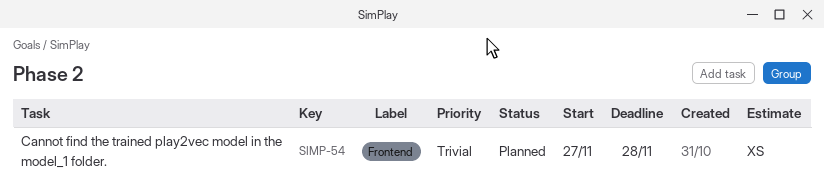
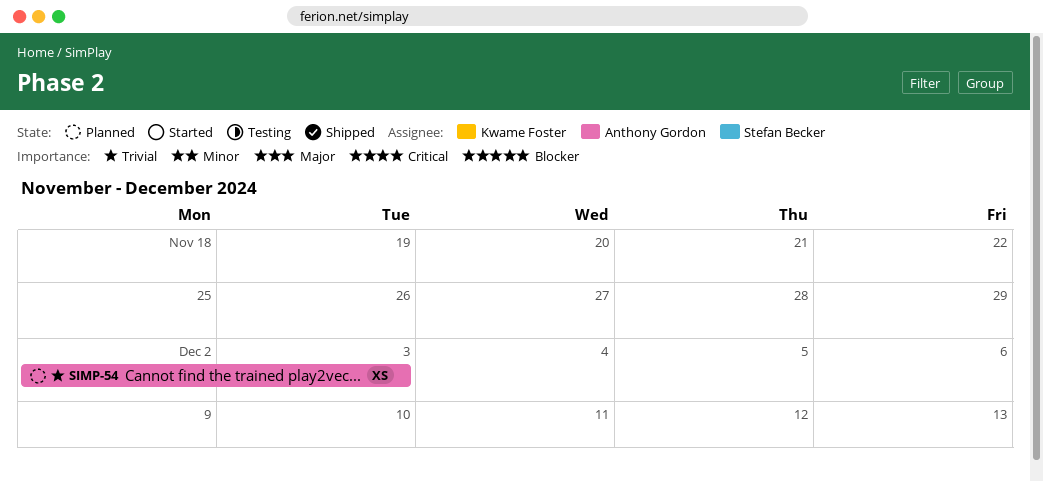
SIMP-54, start: Nov 27 -> Dec 2
SIMP-54, due: Nov 28 -> Dec 3

